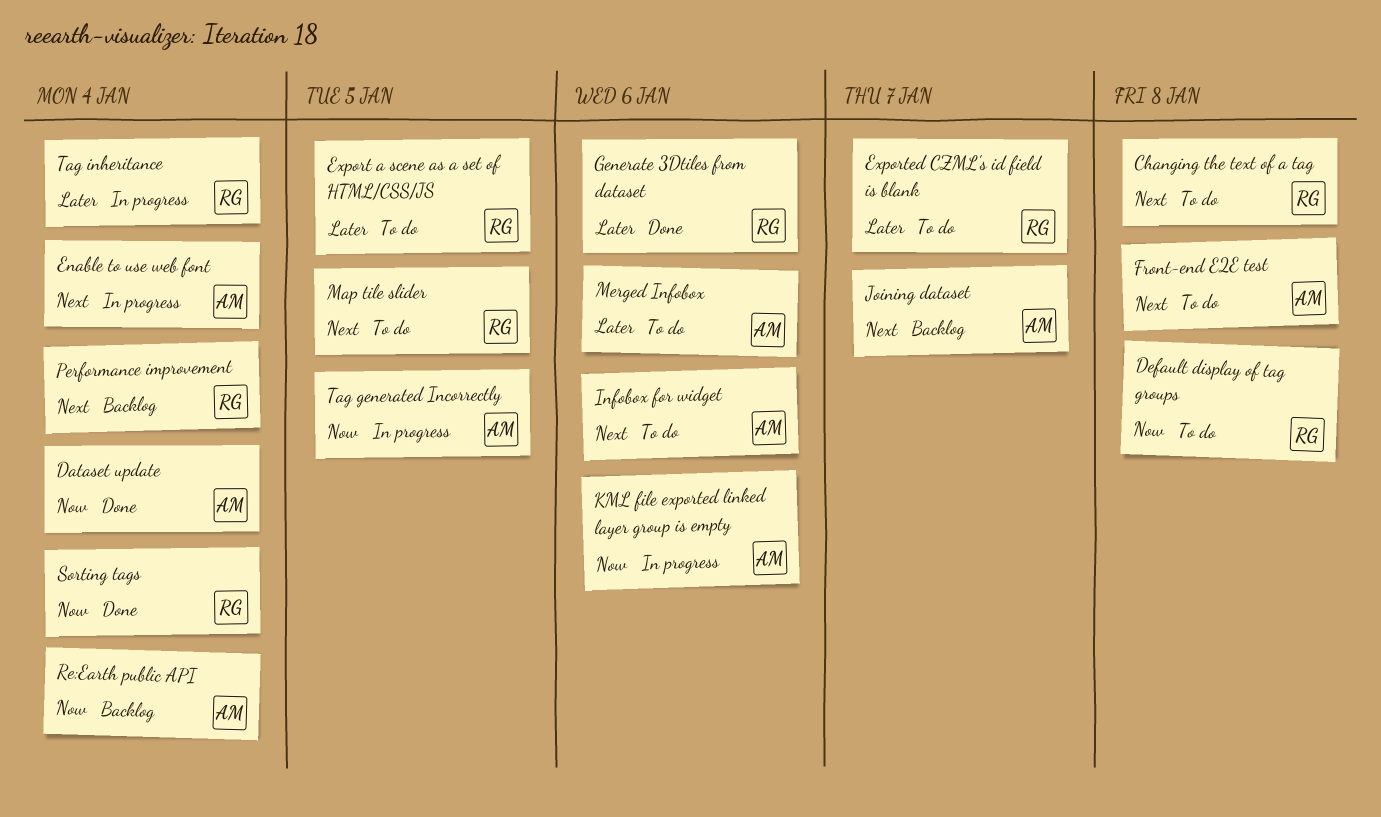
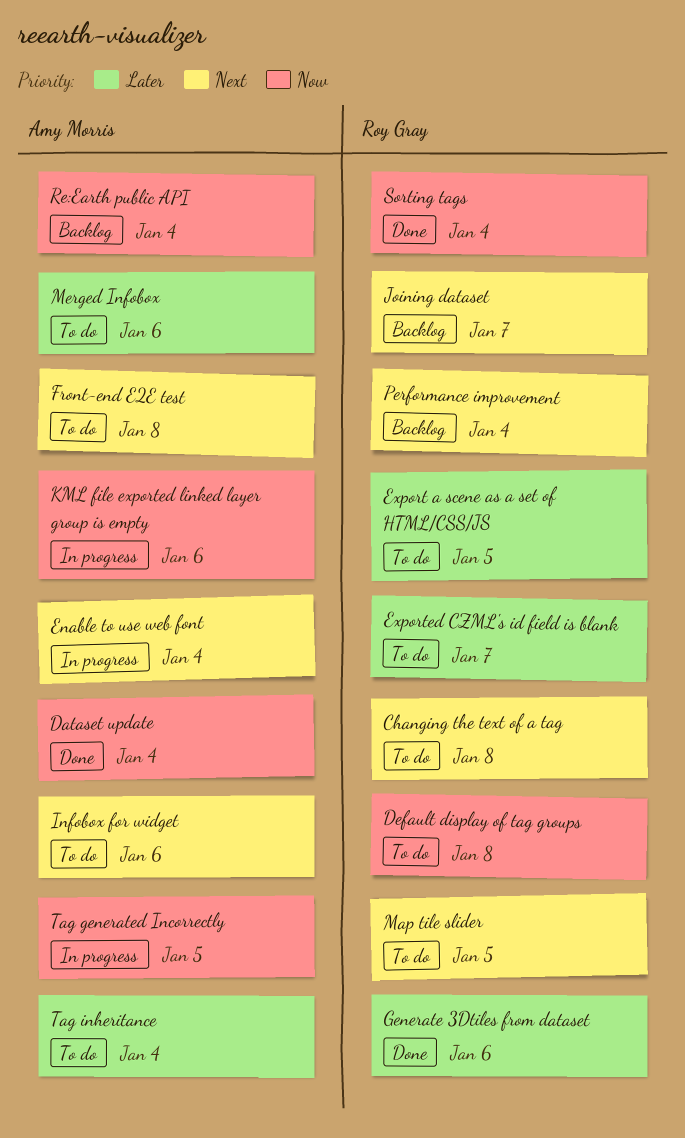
Joining dataset, owner: Amy Morris -> Roy Gray
Tag inheritance, status: In progress -> To do
Tag inheritance, owner: Roy Gray -> Amy Morris

